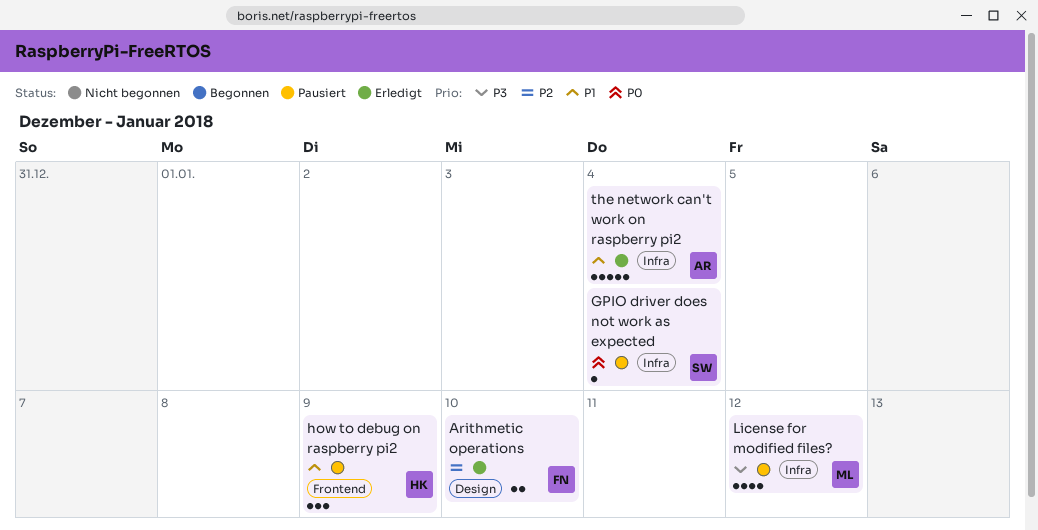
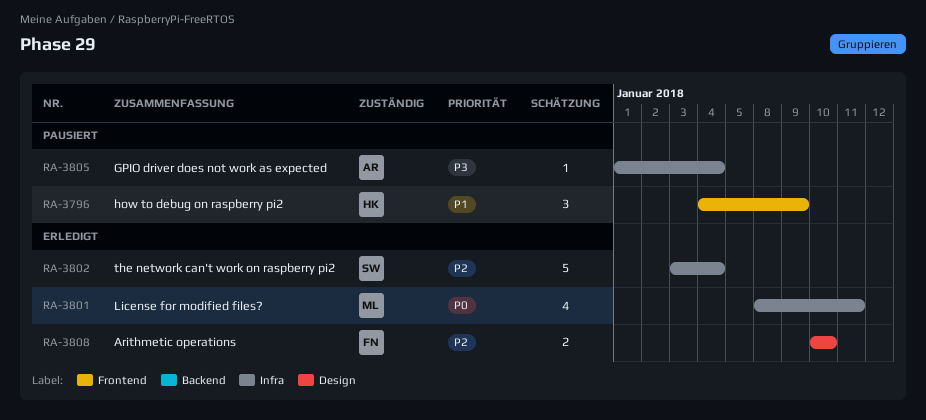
GPIO driver does not work as expected, owner: SW -> AR
GPIO driver does not work as expected, priority: P0 -> P3
License for modified files?, status: Pausiert -> Erledigt
License for modified files?, priority: P3 -> P0
License for modified files?, due: Jan 12 -> Jan 11
the network can't work on raspberry pi2, owner: AR -> SW
the network can't work on raspberry pi2, priority: P1 -> P2

